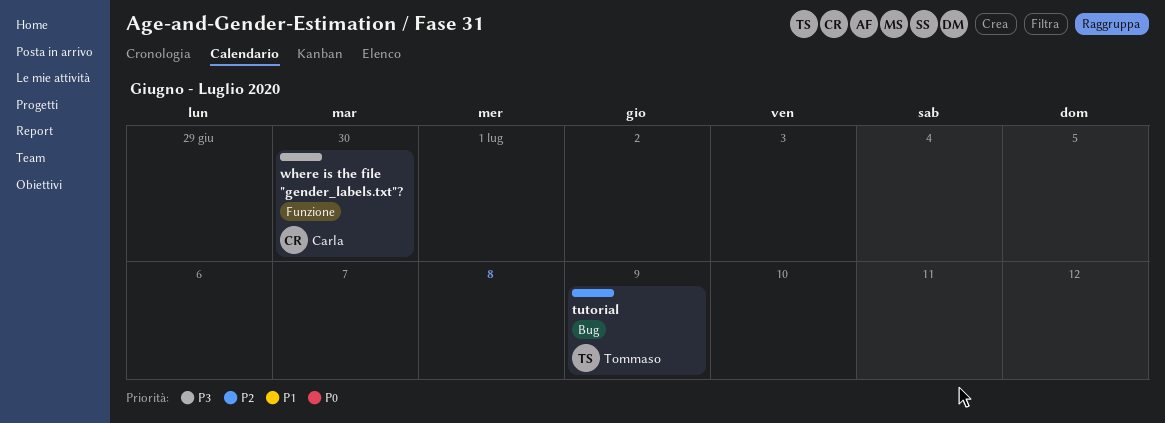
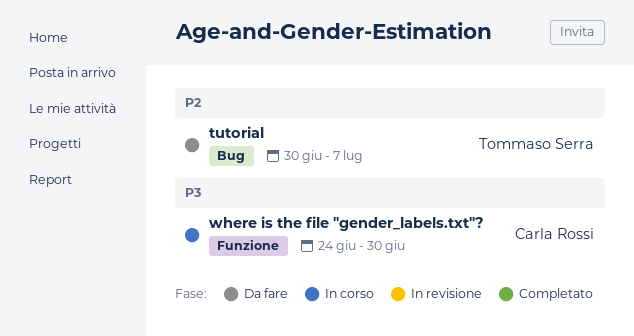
tutorial, due: Jul 9 -> Jul 7

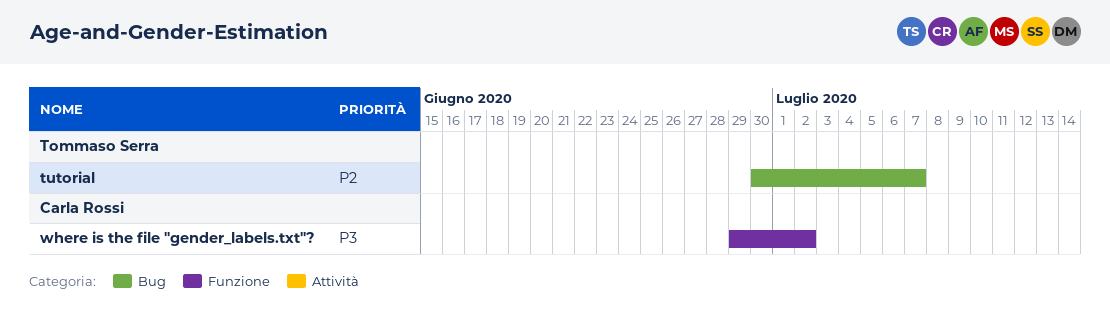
where is the file "gender_labels.txt"?, start: Jun 24 -> Jun 29
where is the file "gender_labels.txt"?, due: Jun 30 -> Jul 2

